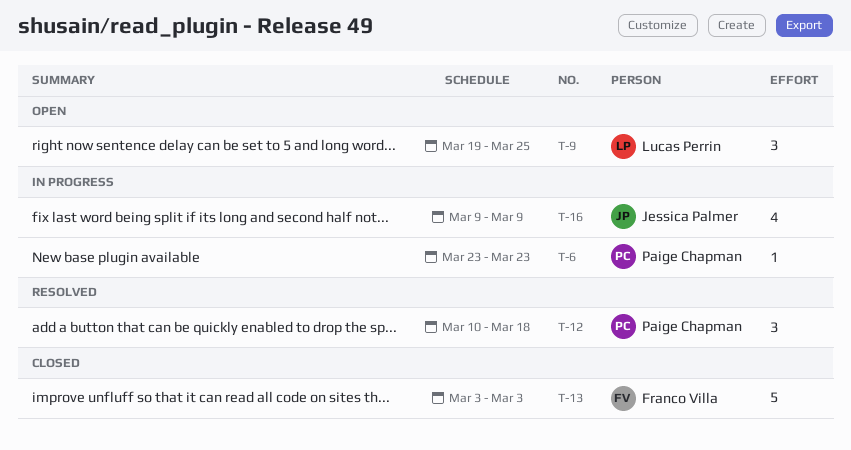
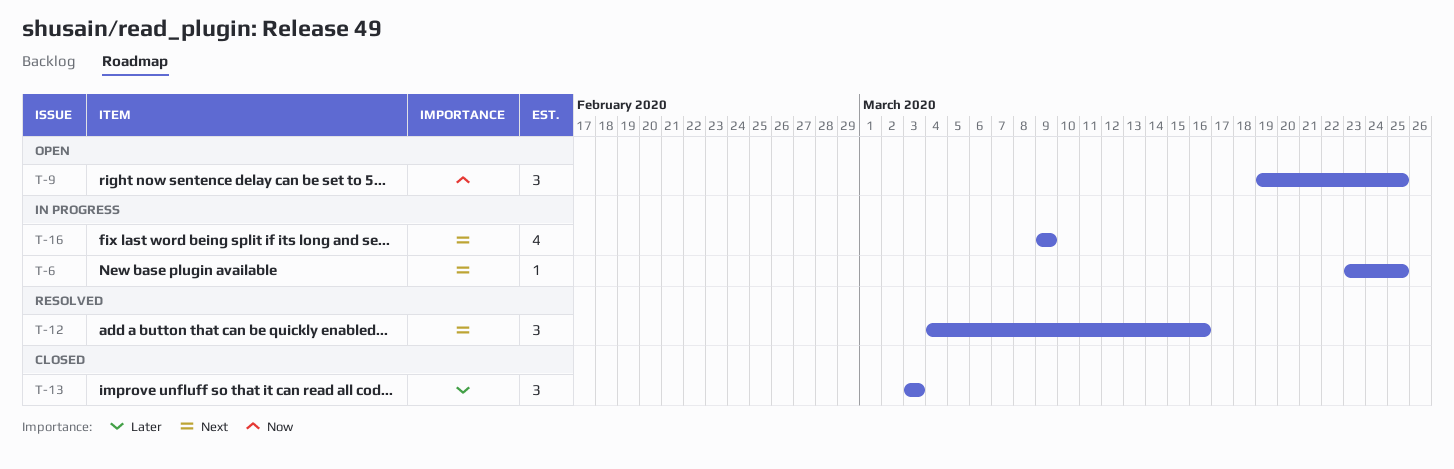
T-6, due: Mar 23 -> Mar 25
T-12, start: Mar 10 -> Mar 4
T-12, due: Mar 18 -> Mar 16
T-13, estimate: 5 -> 3

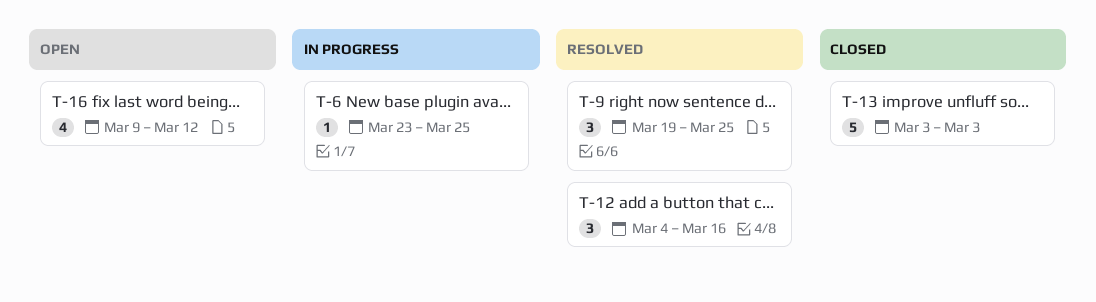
T-9, status: Open -> Resolved
T-13, estimate: 3 -> 5
T-16, status: In progress -> Open
T-16, due: Mar 9 -> Mar 12

